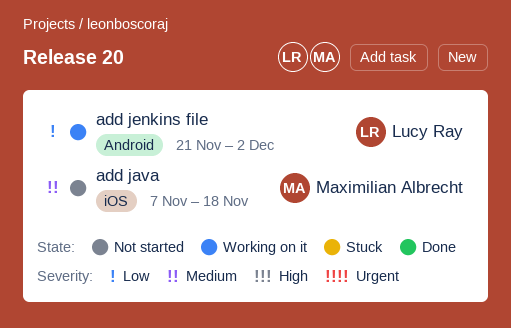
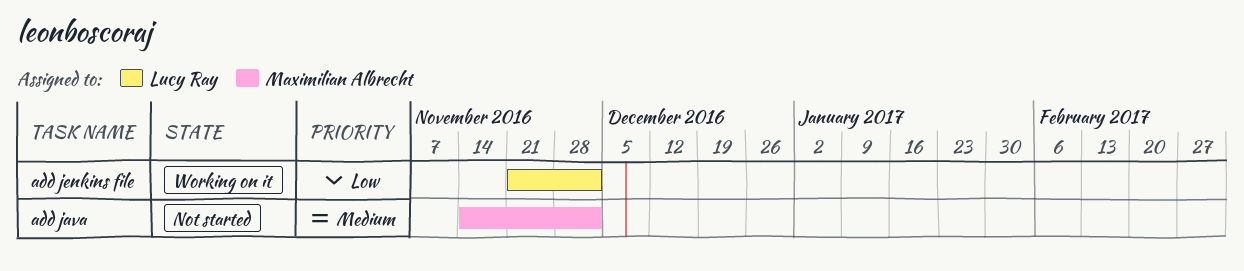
add java, start: Nov 7 -> Nov 14
add java, due: Nov 18 -> Dec 2

